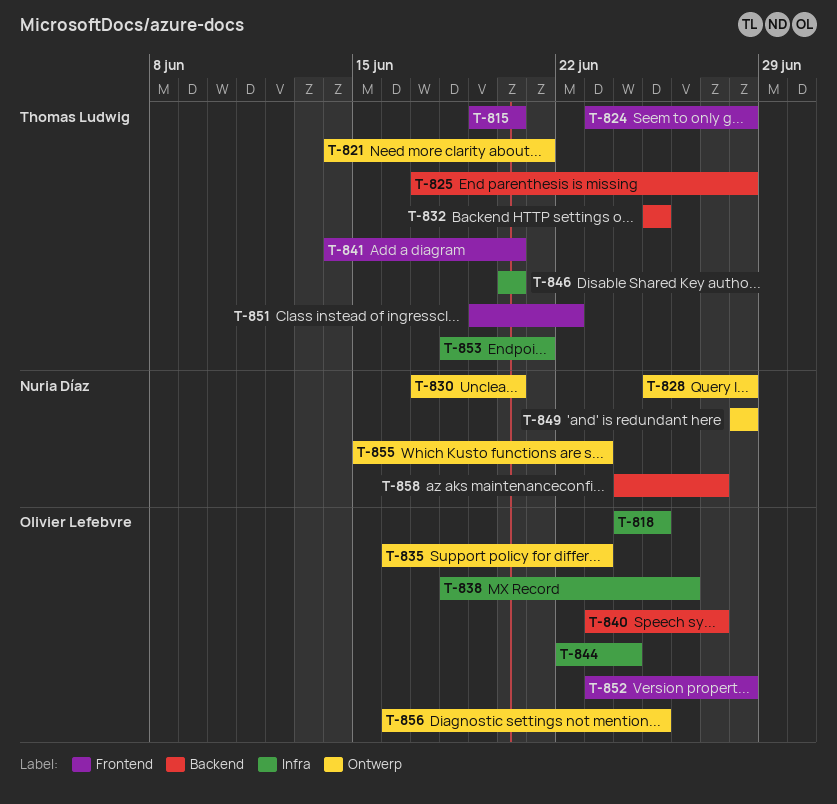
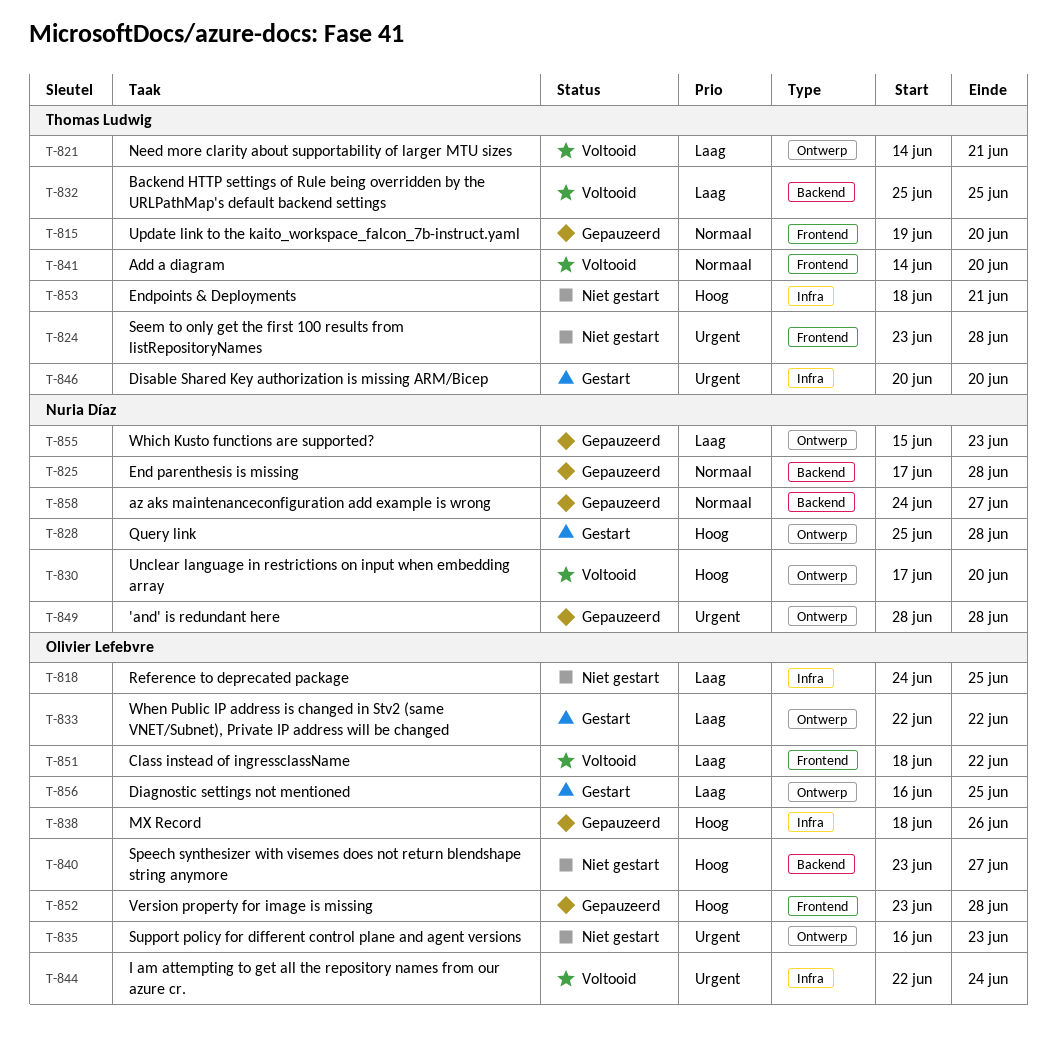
T-825, owner: Thomas Ludwig -> Nuria Díaz
T-833: none -> present
T-851, owner: Thomas Ludwig -> Olivier Lefebvre
T-851, start: Jun 19 -> Jun 18

